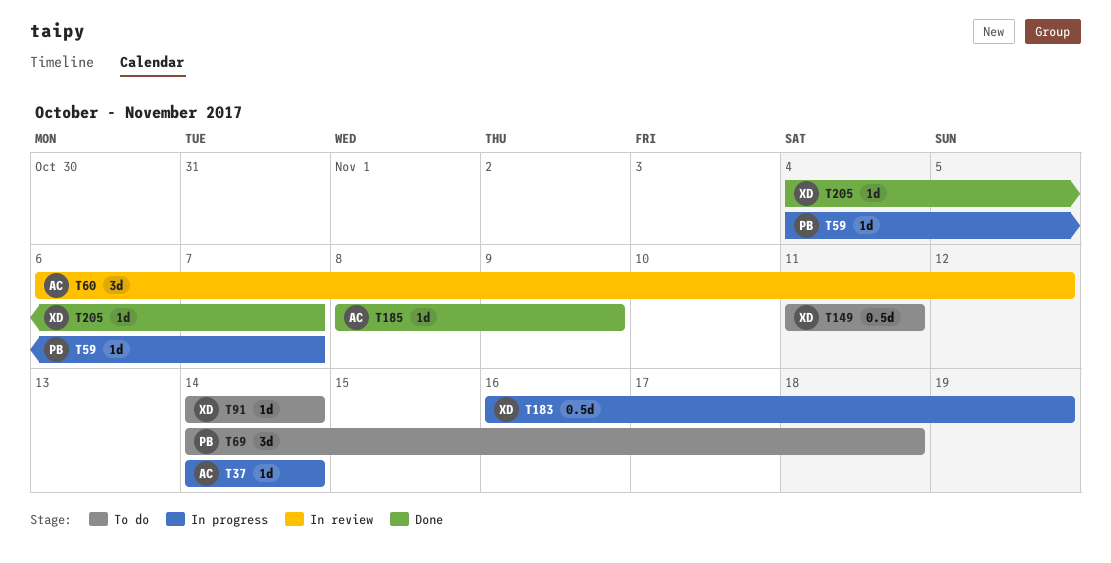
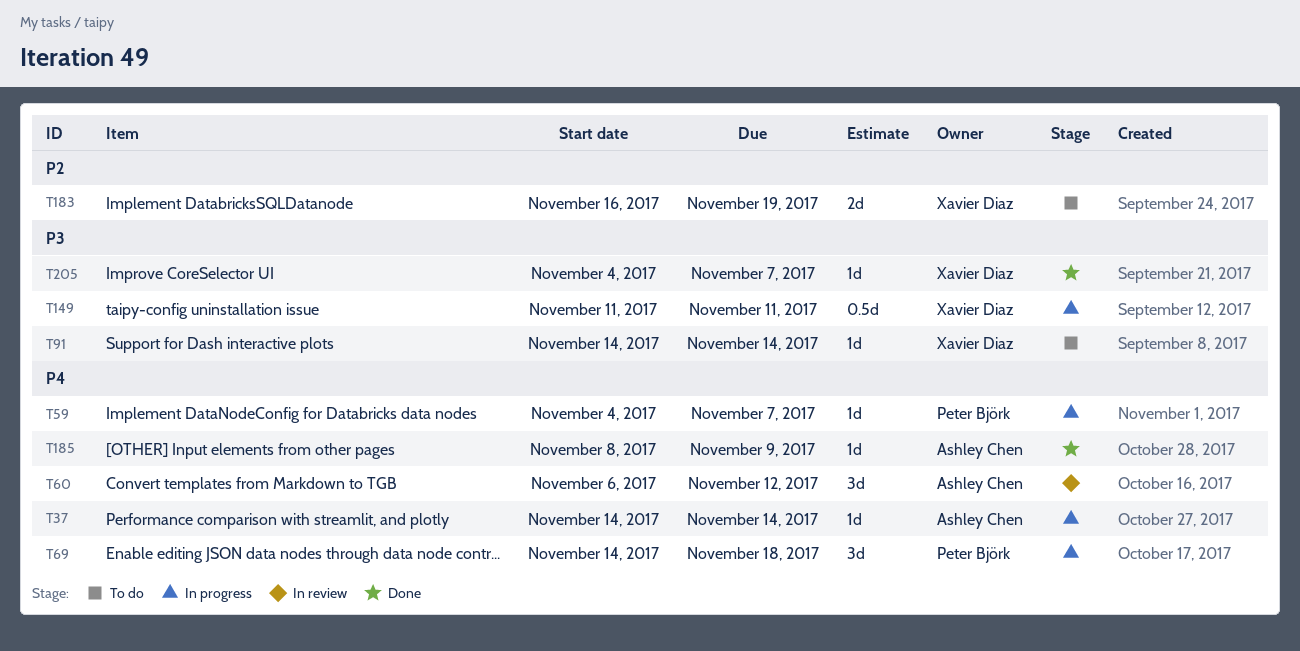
T69, status: To do -> In progress
T149, status: To do -> In progress
T183, status: In progress -> To do
T183, estimate: 0.5d -> 2d

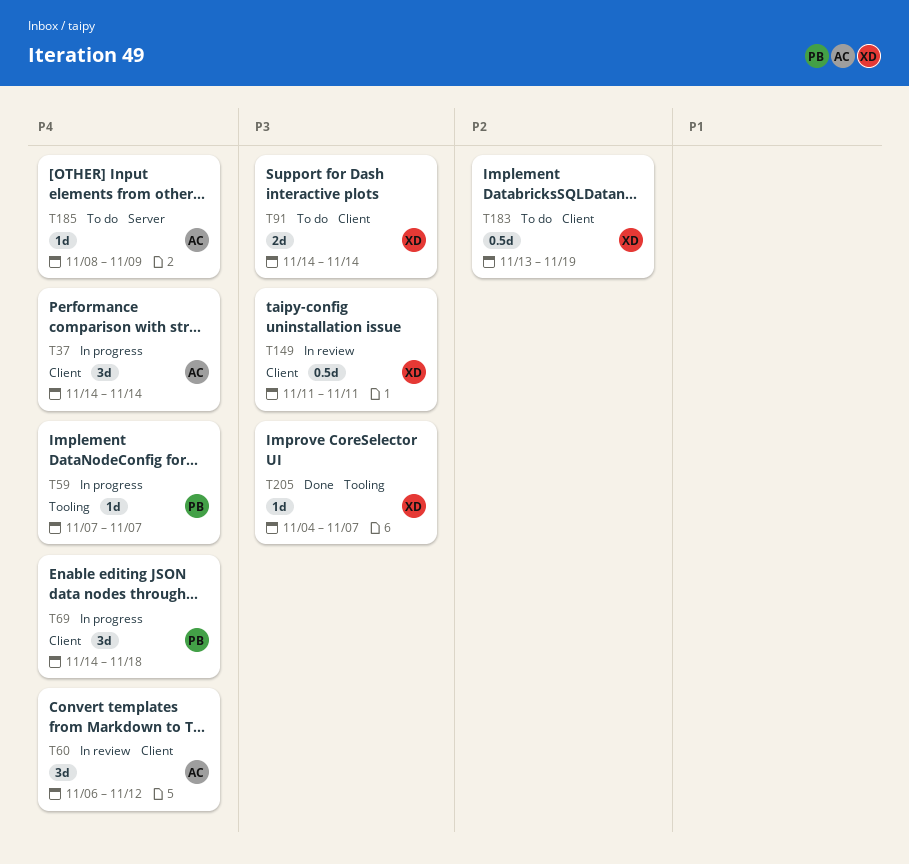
T37, estimate: 1d -> 3d
T59, start: Nov 4 -> Nov 7
T91, estimate: 1d -> 2d
T149, status: In progress -> In review
T183, estimate: 2d -> 0.5d
T183, start: Nov 16 -> Nov 13
T185, status: Done -> To do

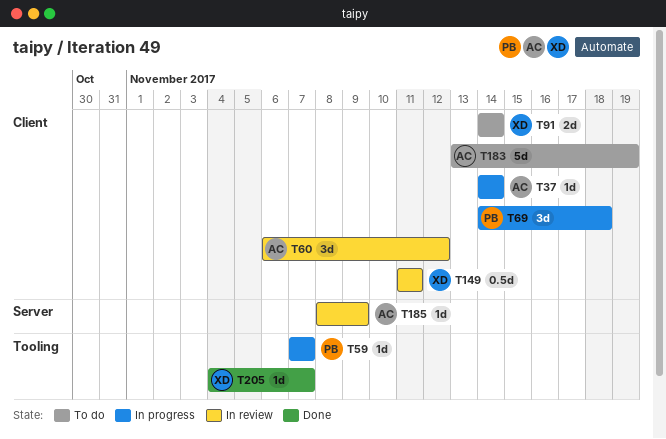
T37, estimate: 3d -> 1d
T183, owner: XD -> AC
T183, estimate: 0.5d -> 5d
T185, status: To do -> In review

